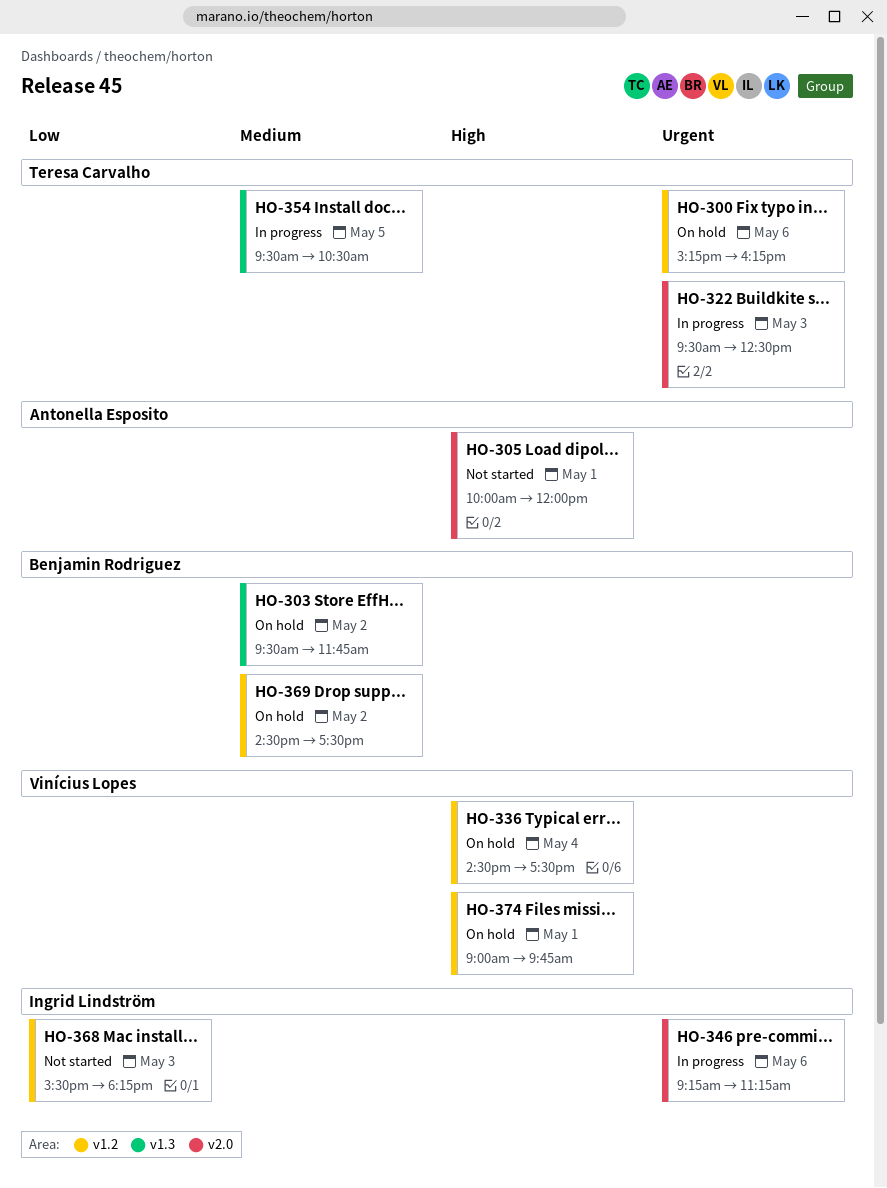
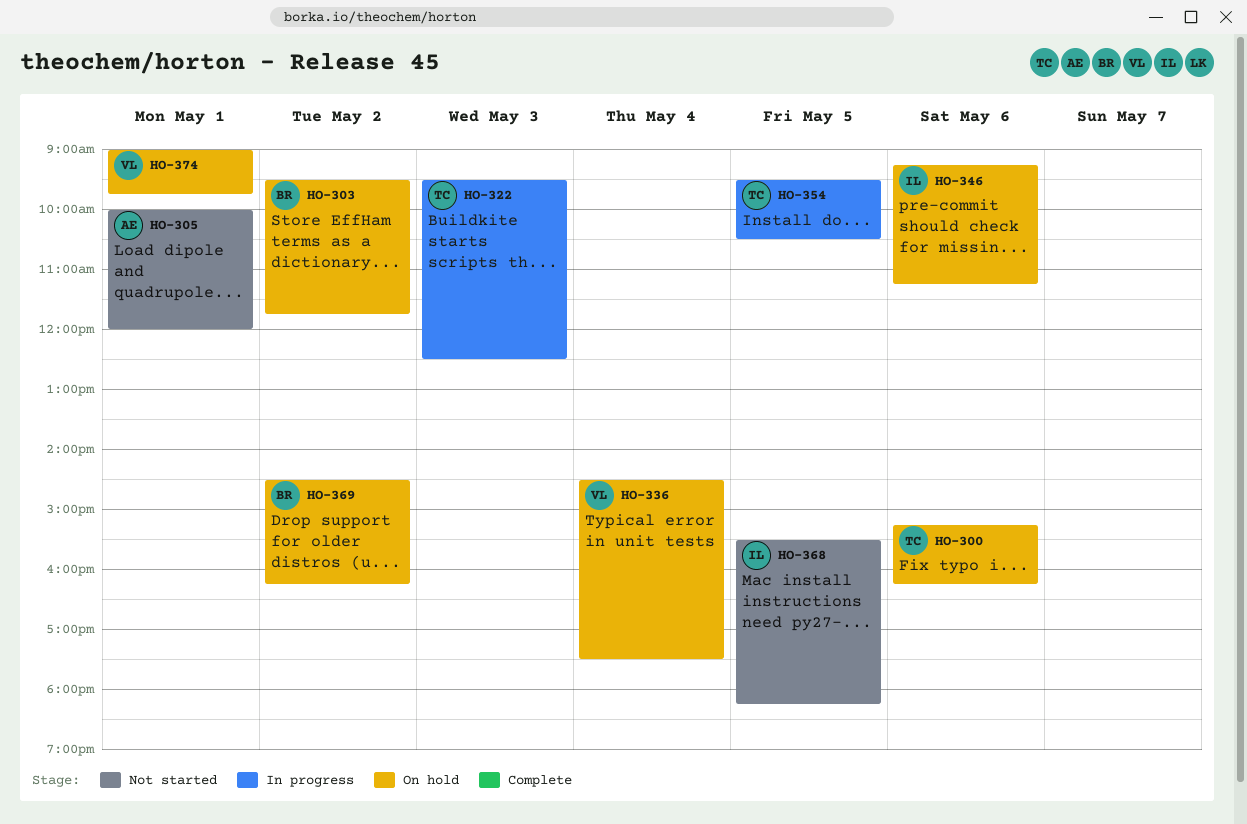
HO-346, status: In progress -> On hold
HO-368, day: May 3 -> May 5
HO-369, ends: 17:30 -> 16:15

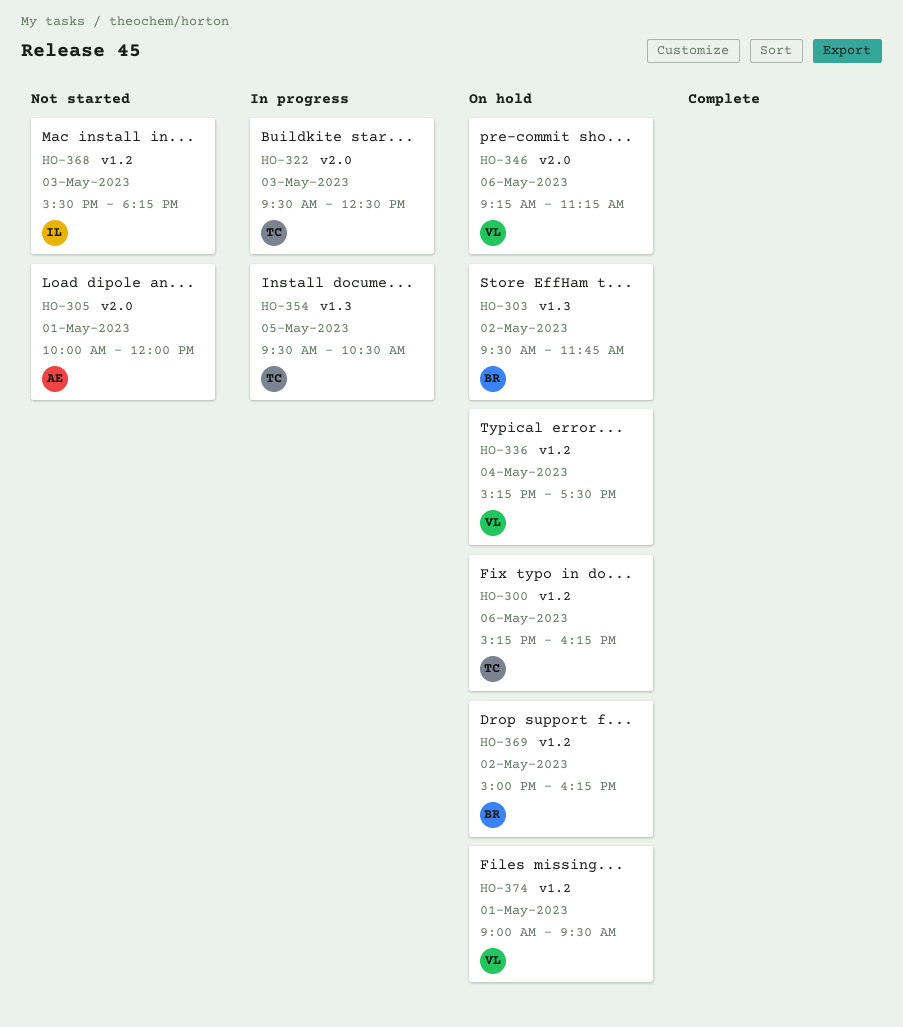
HO-336, begins: 14:30 -> 15:15
HO-346, owner: IL -> VL
HO-368, day: May 5 -> May 3
HO-369, begins: 14:30 -> 15:00
HO-374, ends: 09:45 -> 09:30

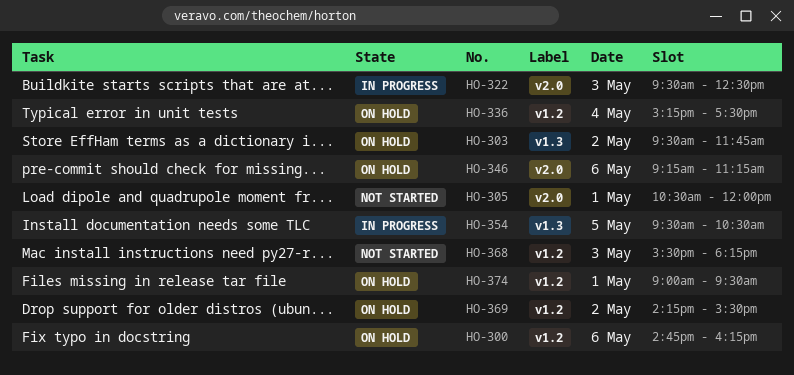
HO-300, begins: 15:15 -> 14:45
HO-305, begins: 10:00 -> 10:30
HO-369, begins: 15:00 -> 14:15
HO-369, ends: 16:15 -> 15:30

